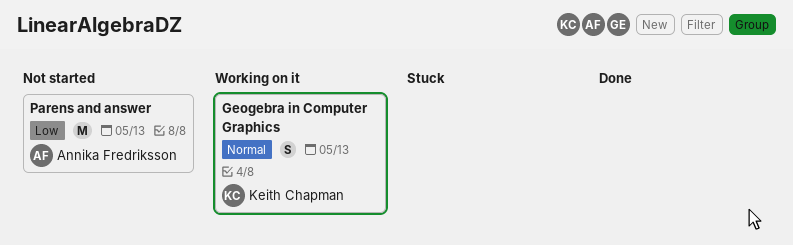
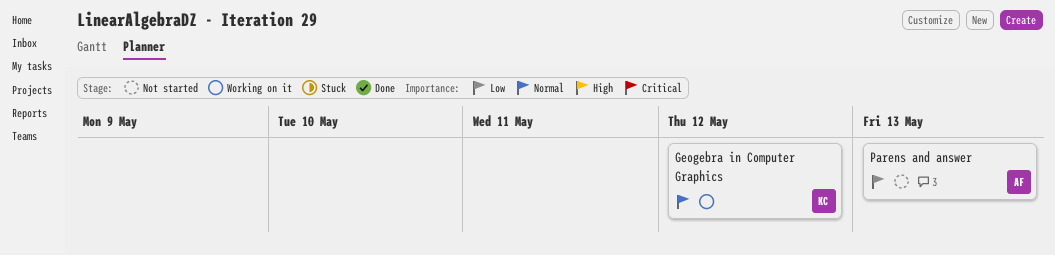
Geogebra in Computer Graphics, due: May 13 -> May 12

